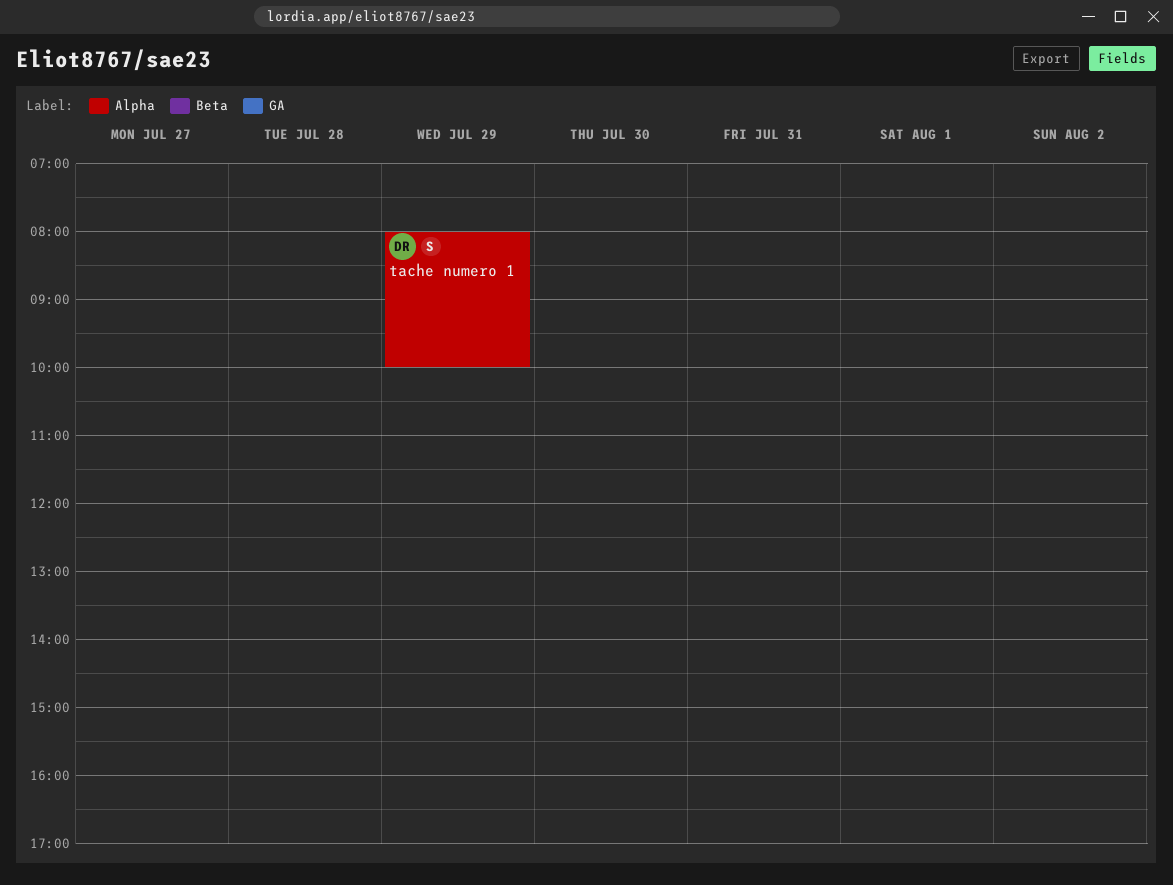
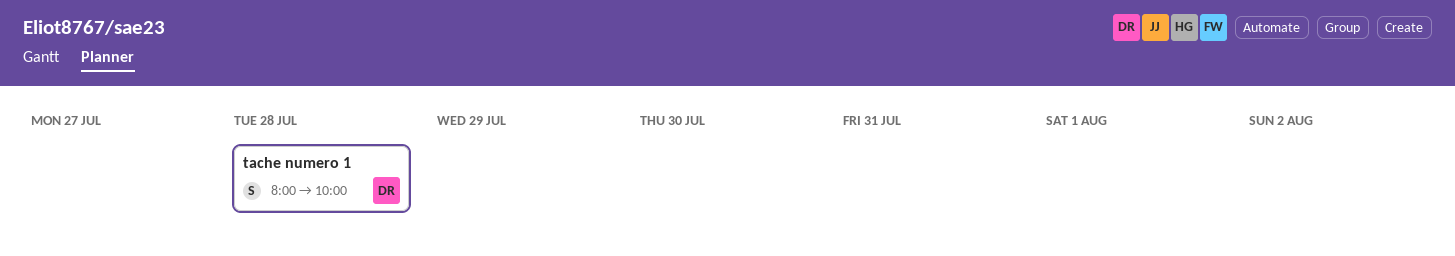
tache numero 1, day: Jul 29 -> Jul 28

